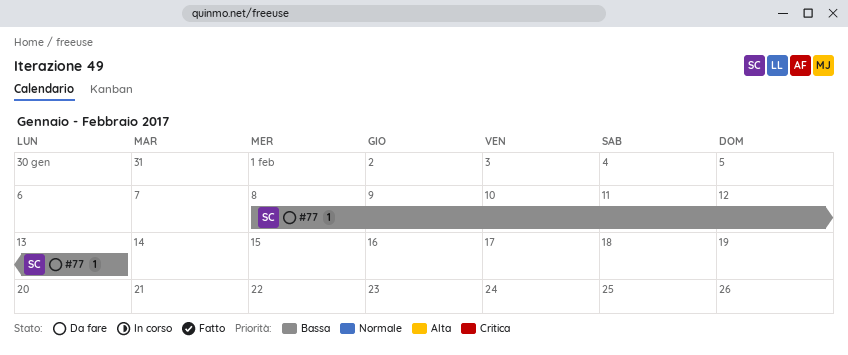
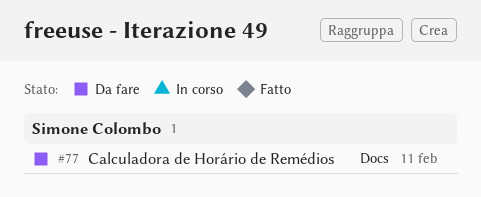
#77, due: Feb 13 -> Feb 11

